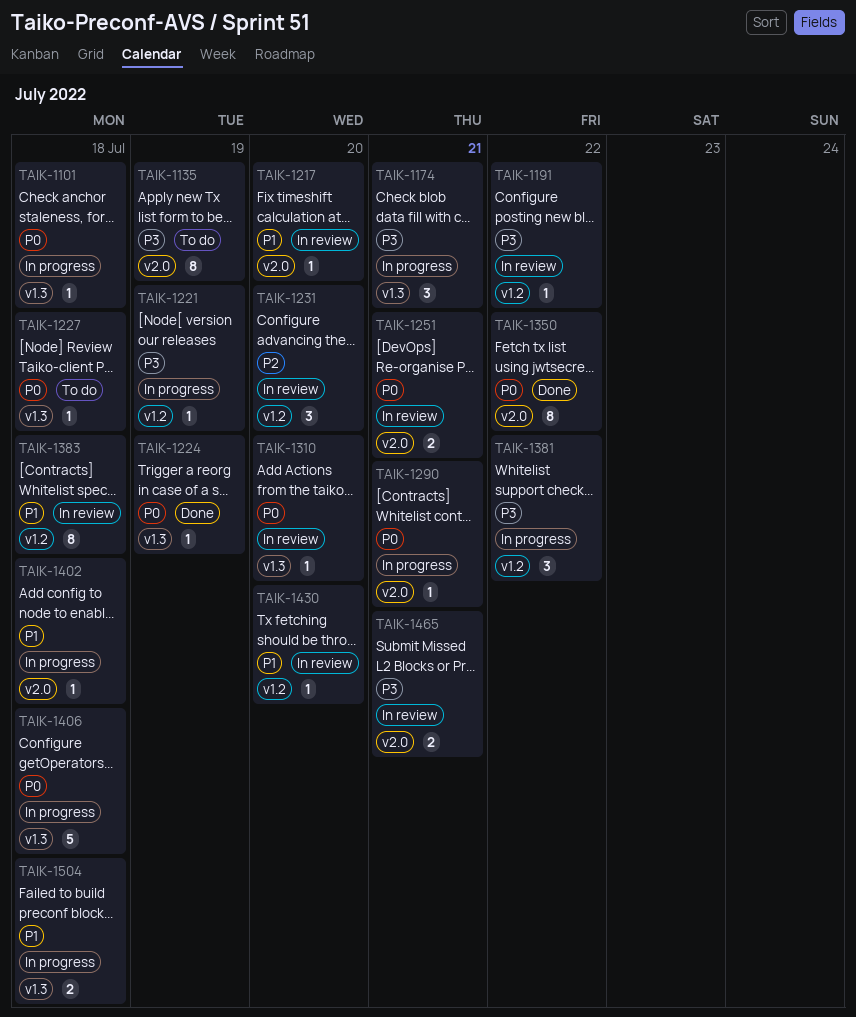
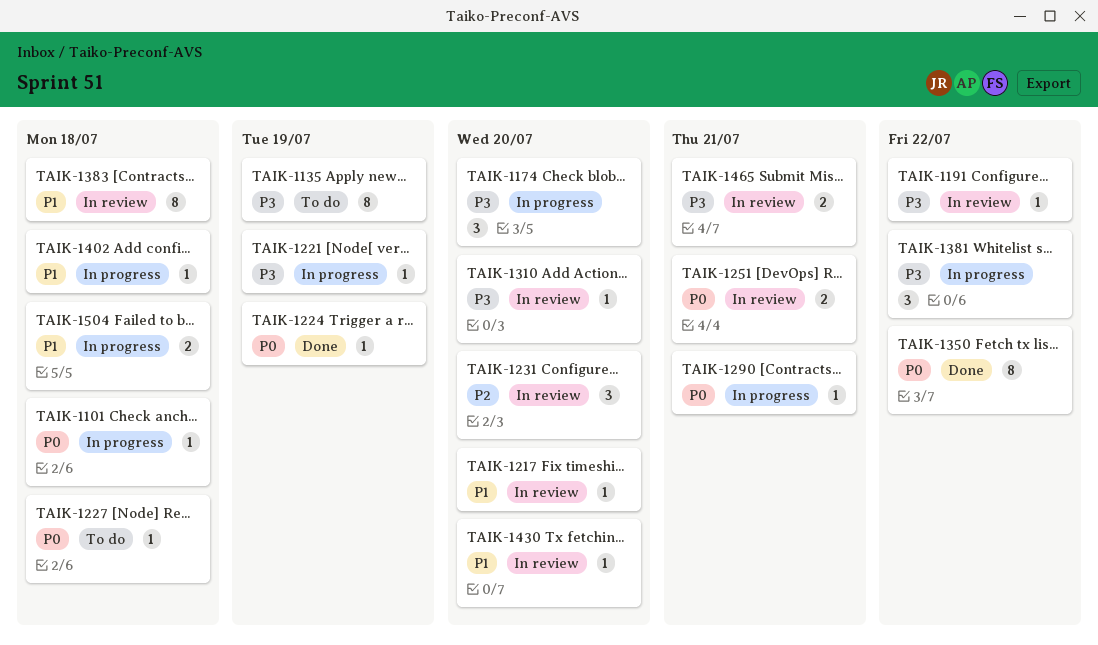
TAIK-1174, due: Jul 21 -> Jul 20
TAIK-1310, priority: P0 -> P3
TAIK-1406: present -> none

